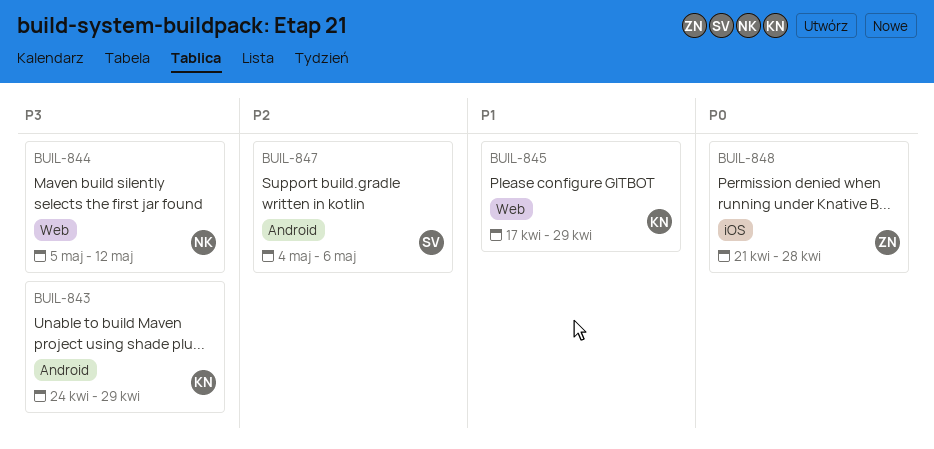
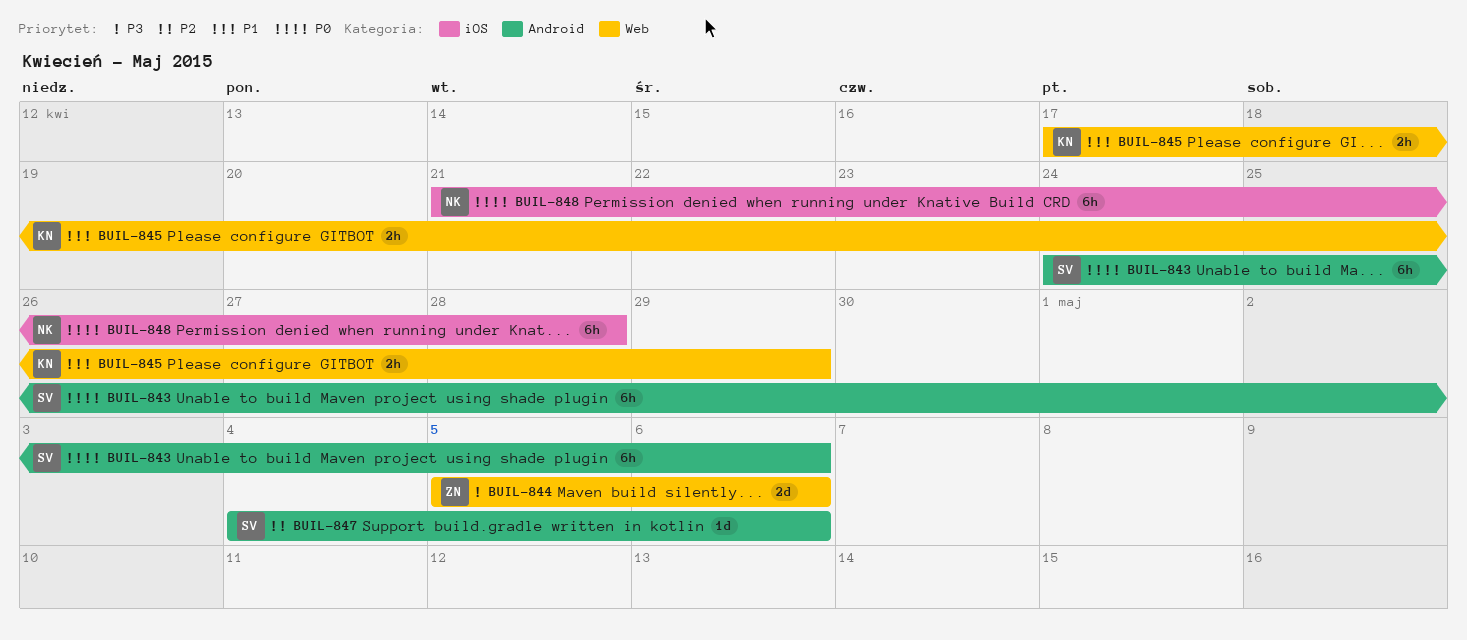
BUIL-843, owner: KN -> SV
BUIL-843, priority: P3 -> P0
BUIL-843, due: Apr 29 -> May 6
BUIL-844, owner: NK -> ZN
BUIL-844, due: May 12 -> May 6
BUIL-848, owner: ZN -> NK

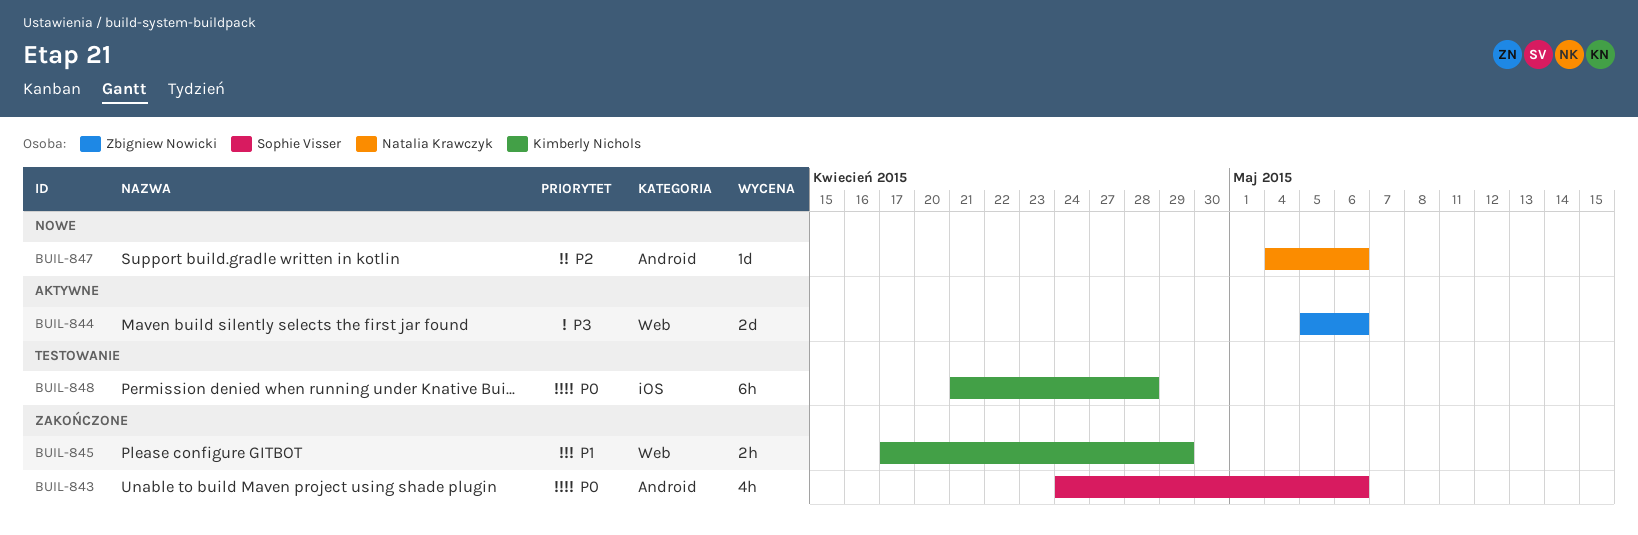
BUIL-843, estimate: 6h -> 4h
BUIL-847, owner: Sophie Visser -> Natalia Krawczyk
BUIL-848, owner: Natalia Krawczyk -> Kimberly Nichols

